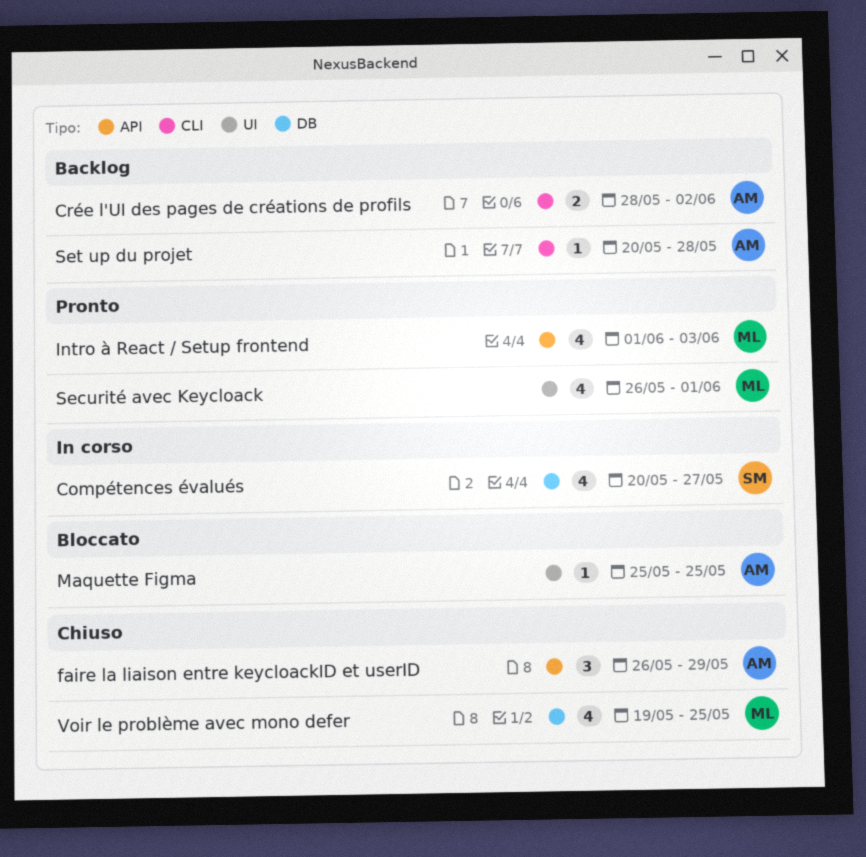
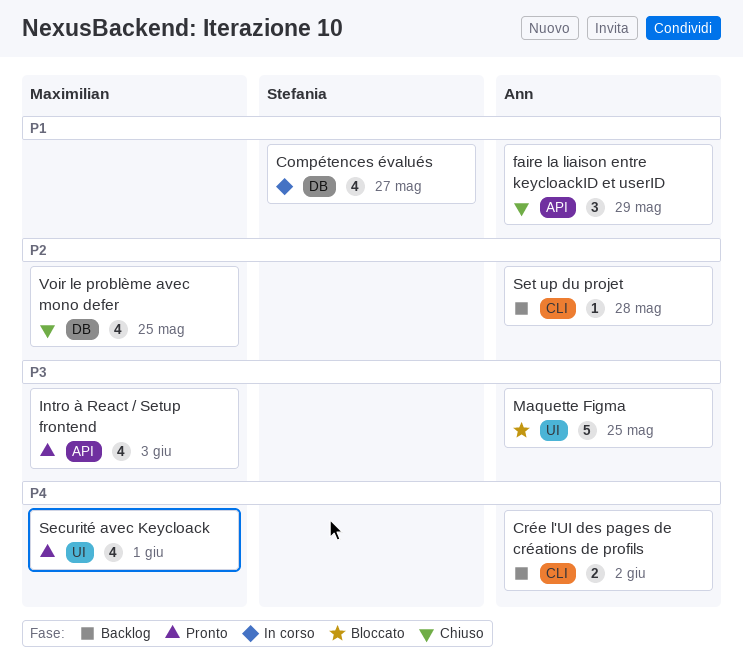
Maquette Figma, estimate: 1 -> 5

